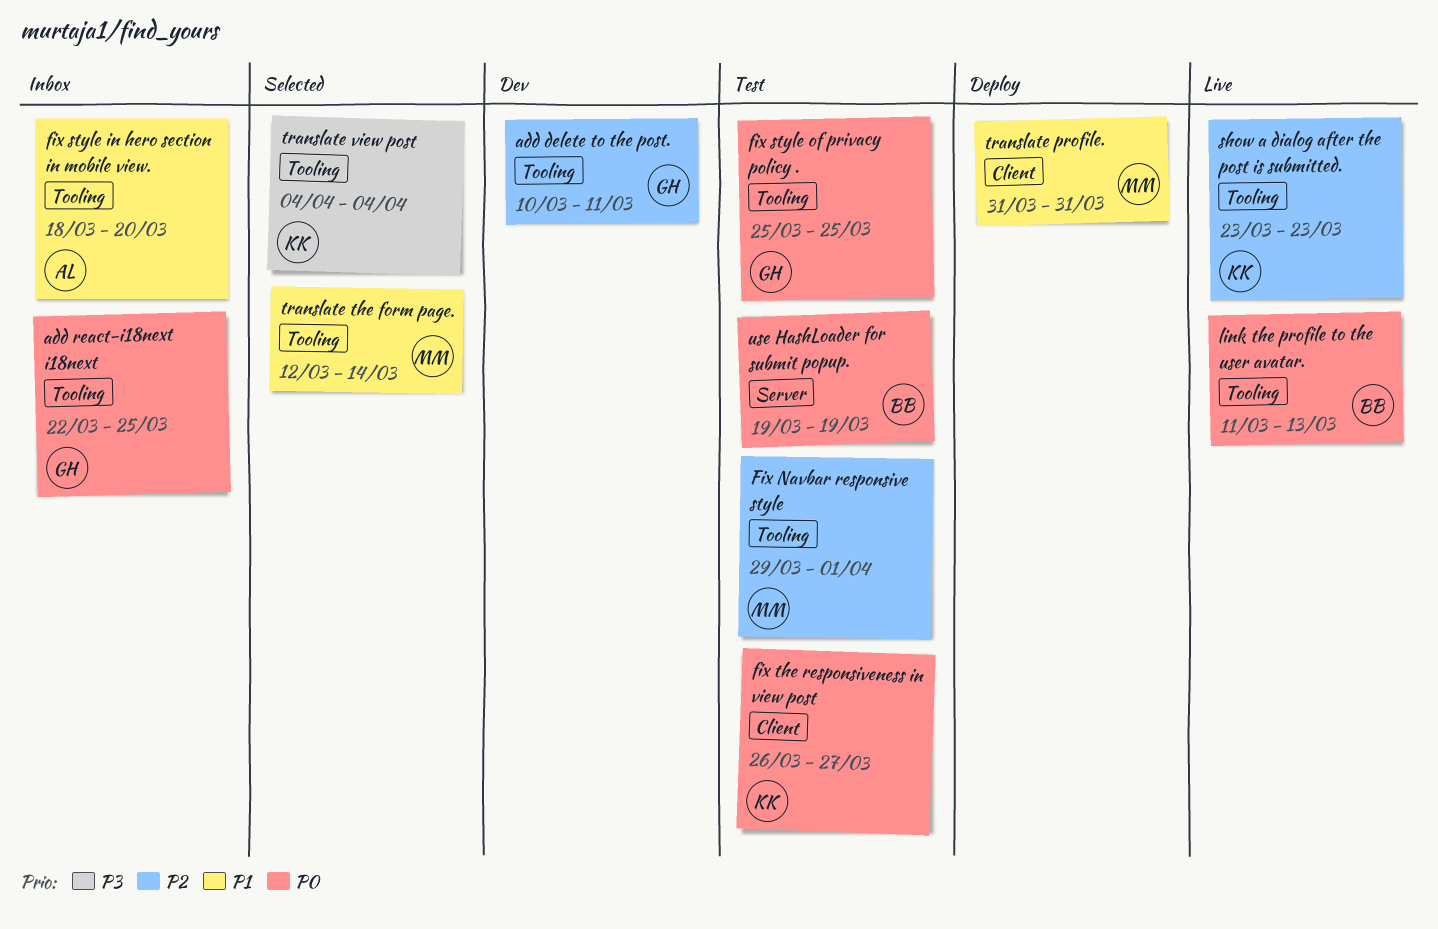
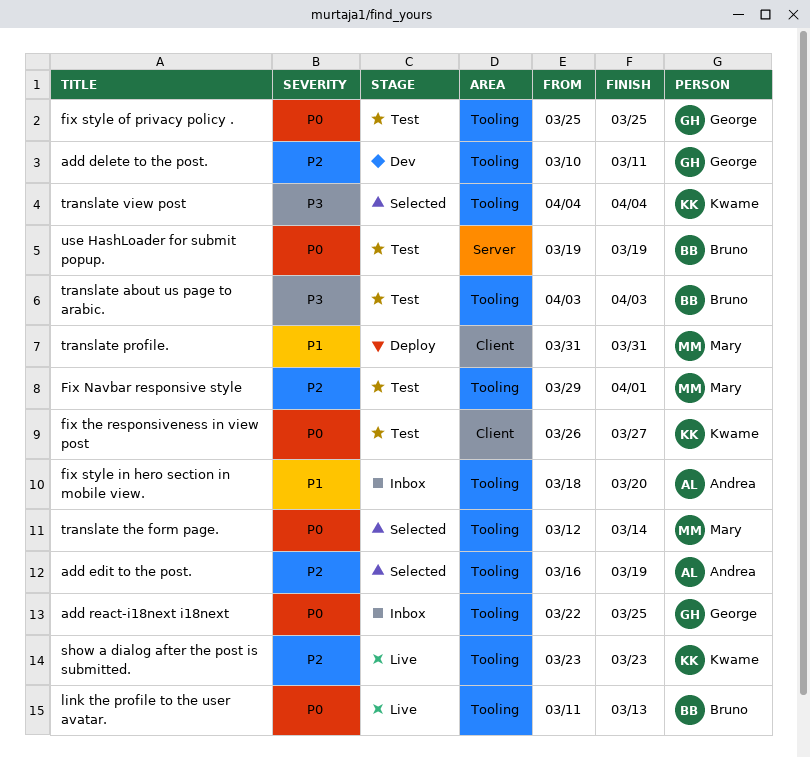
add edit to the post.: none -> present
translate about us page to arabic.: none -> present
translate the form page., priority: P1 -> P0

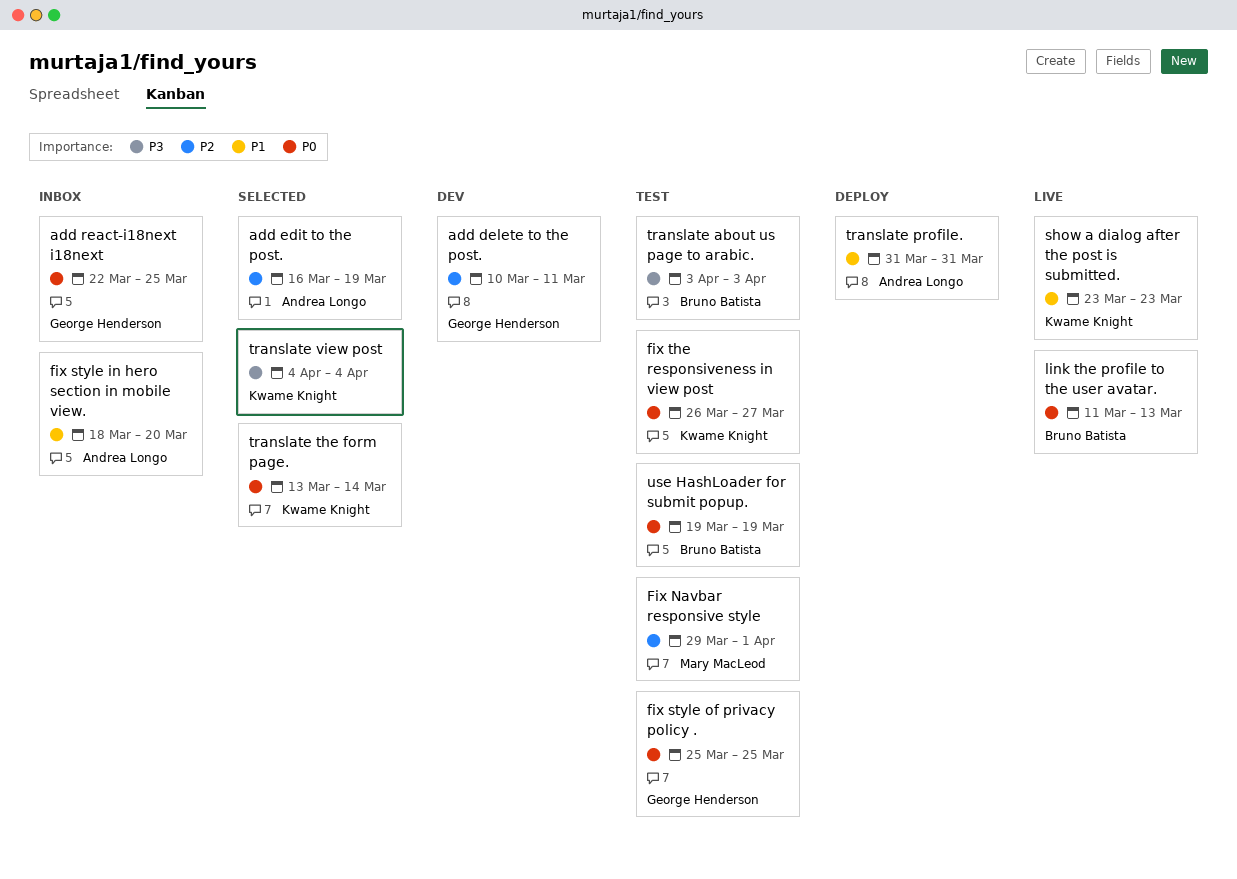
show a dialog after the post is submitted., priority: P2 -> P1
translate profile., owner: Mary MacLeod -> Andrea Longo
translate the form page., owner: Mary MacLeod -> Kwame Knight
translate the form page., start: Mar 12 -> Mar 13

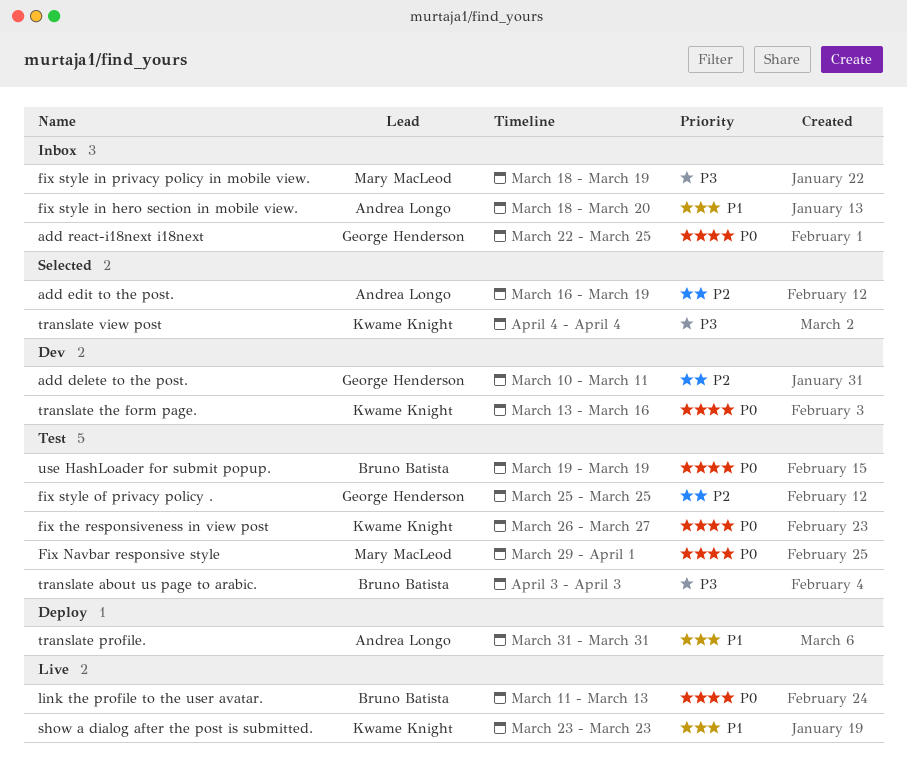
Fix Navbar responsive style, priority: P2 -> P0
fix style in privacy policy in mobile view.: none -> present
fix style of privacy policy ., priority: P0 -> P2
translate the form page., status: Selected -> Dev
translate the form page., due: Mar 14 -> Mar 16

